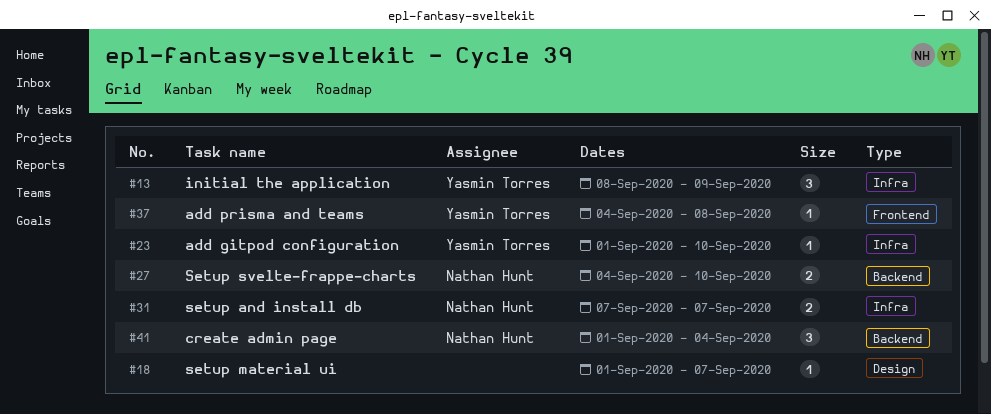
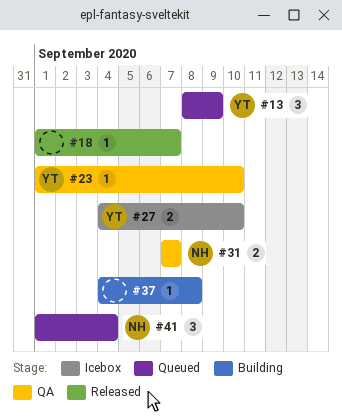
#27, owner: Nathan Hunt -> Yasmin Torres
#37, owner: Yasmin Torres -> none

